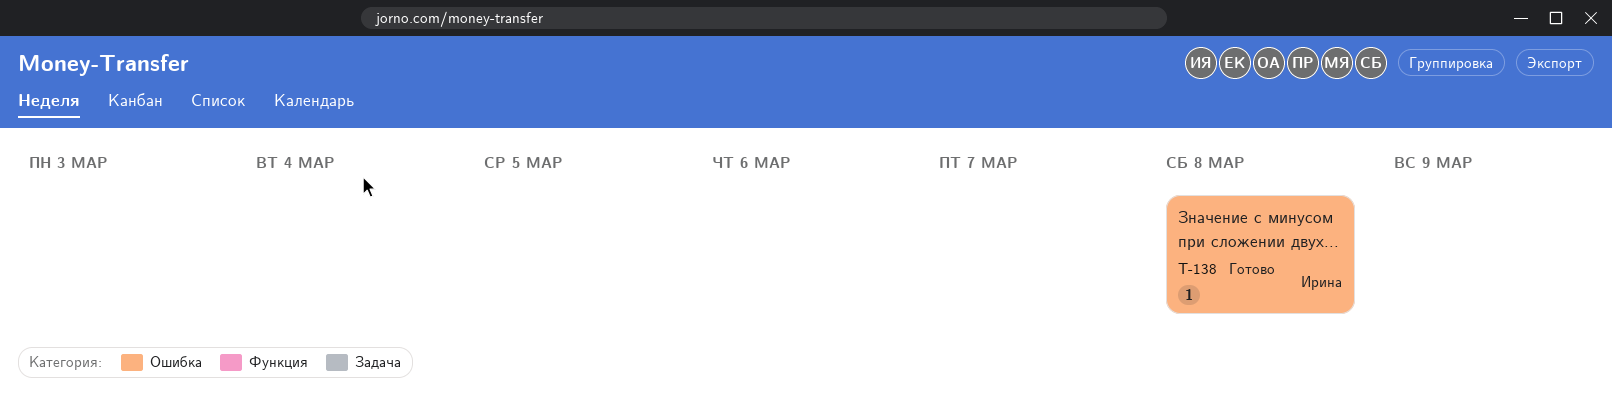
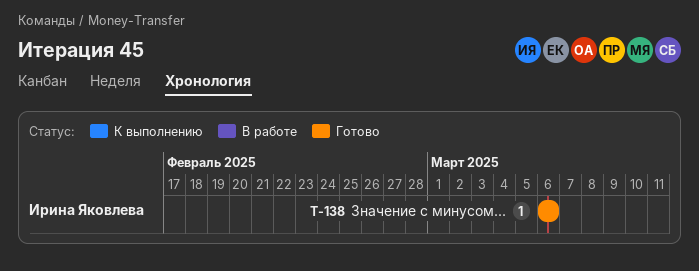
T-138, due: Mar 8 -> Mar 6

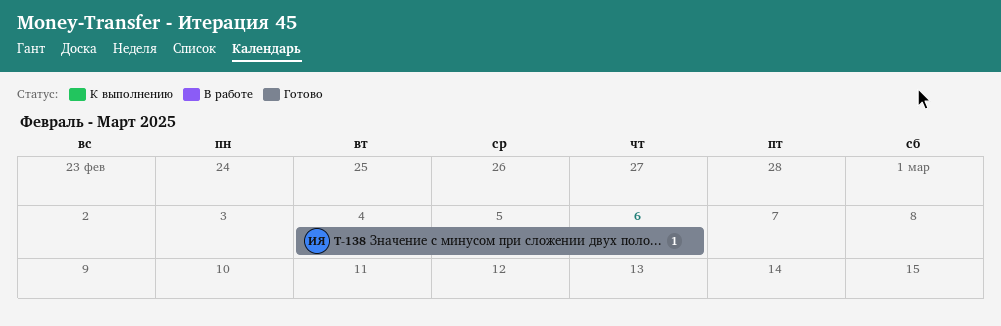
T-138, start: Mar 6 -> Mar 4

